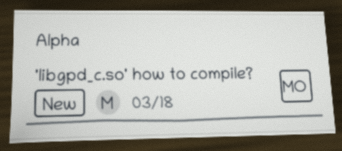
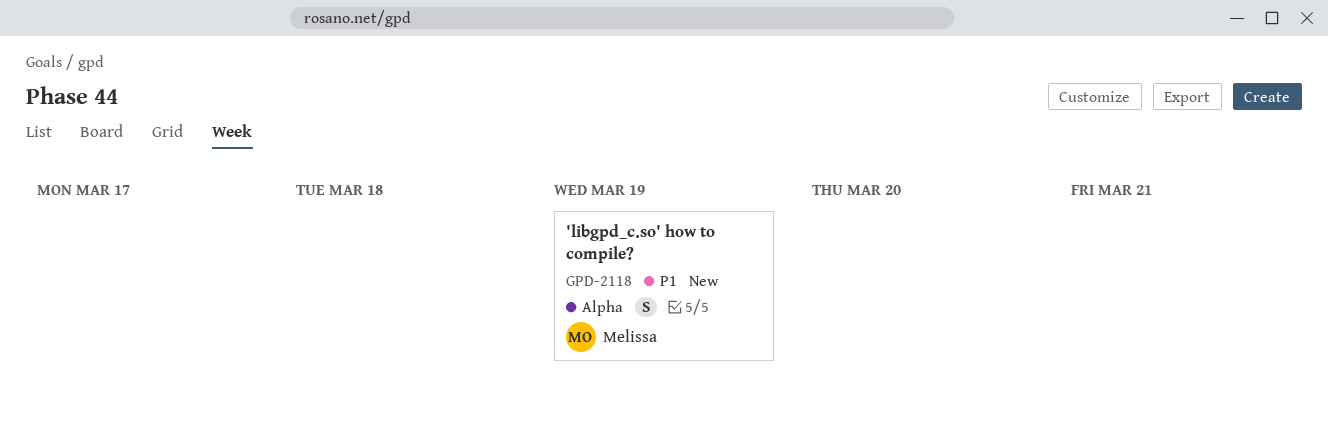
'libgpd_c.so' how to compile?, estimate: M -> S
'libgpd_c.so' how to compile?, due: Mar 18 -> Mar 19

